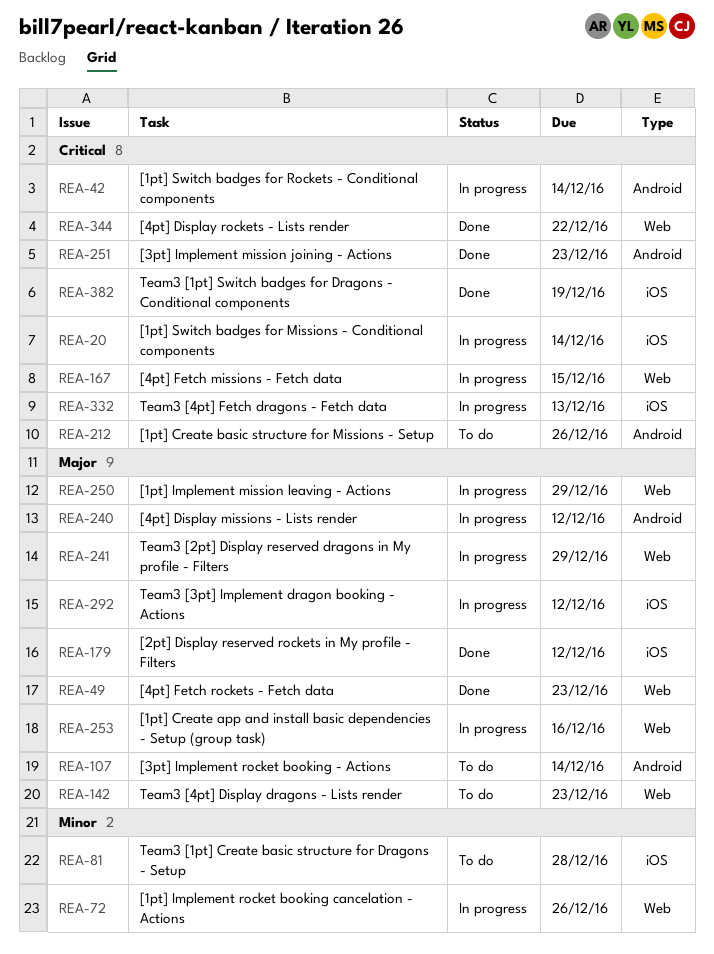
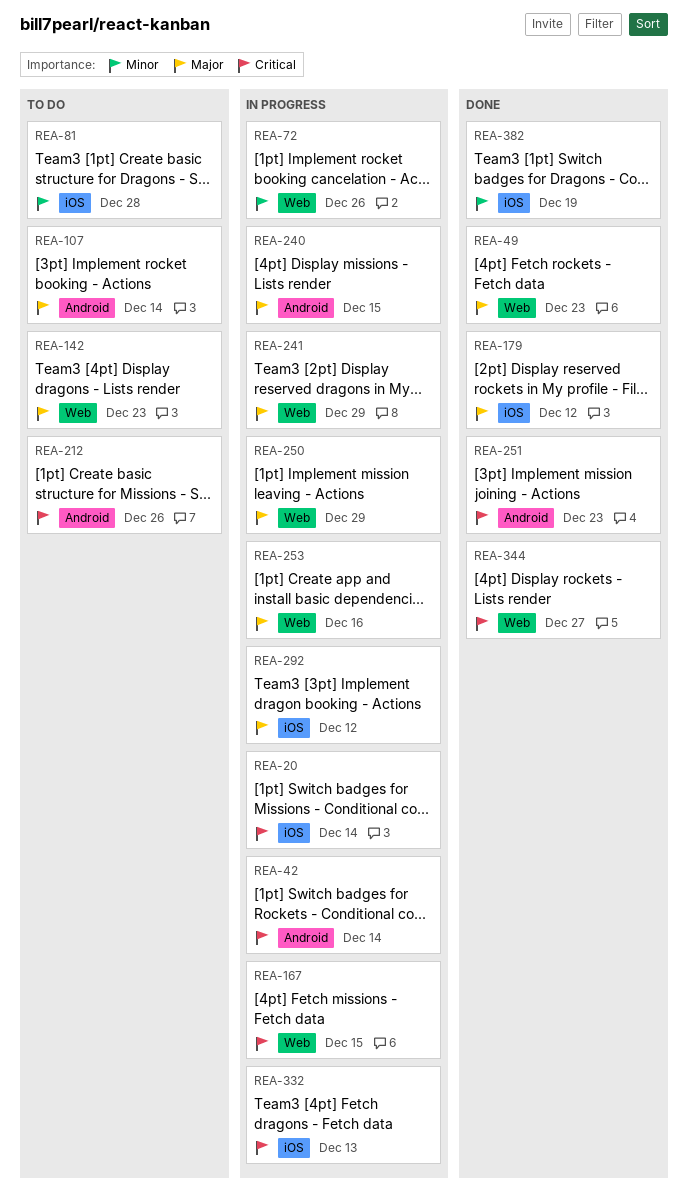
REA-240, due: Dec 12 -> Dec 15
REA-344, due: Dec 22 -> Dec 27
REA-382, priority: Critical -> Minor

